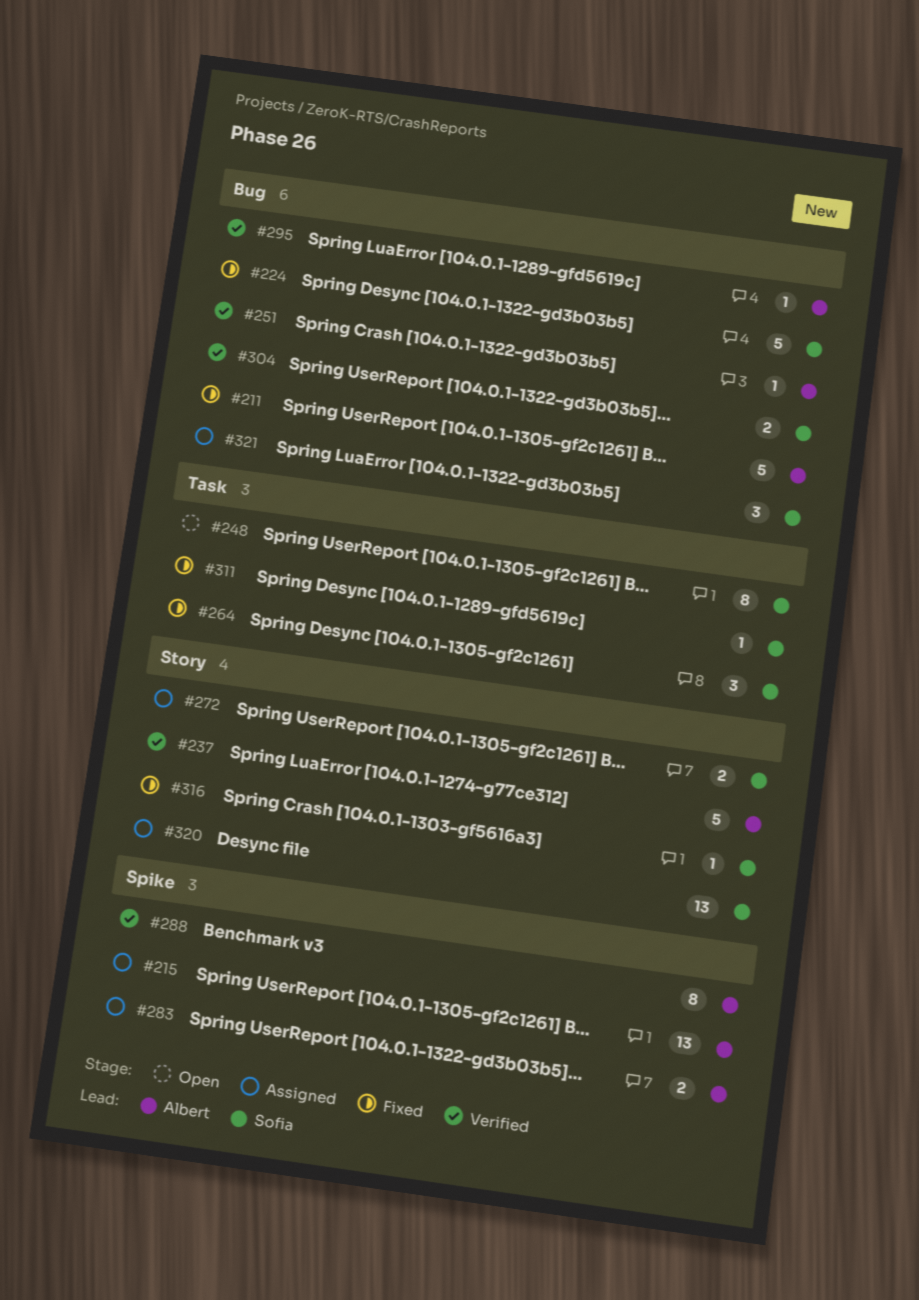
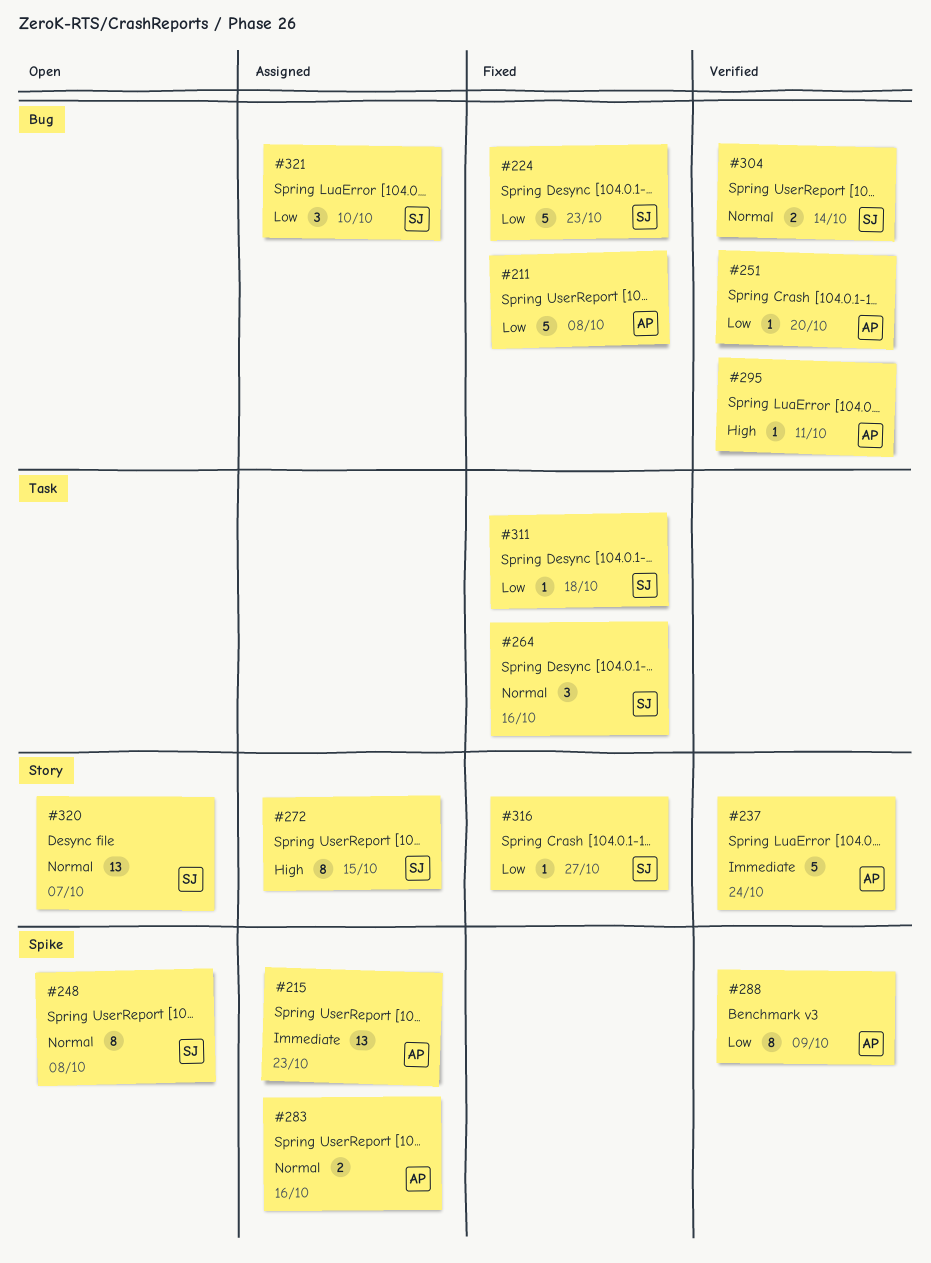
#248, label: Task -> Spike
#272, estimate: 2 -> 8
#320, status: Assigned -> Open

